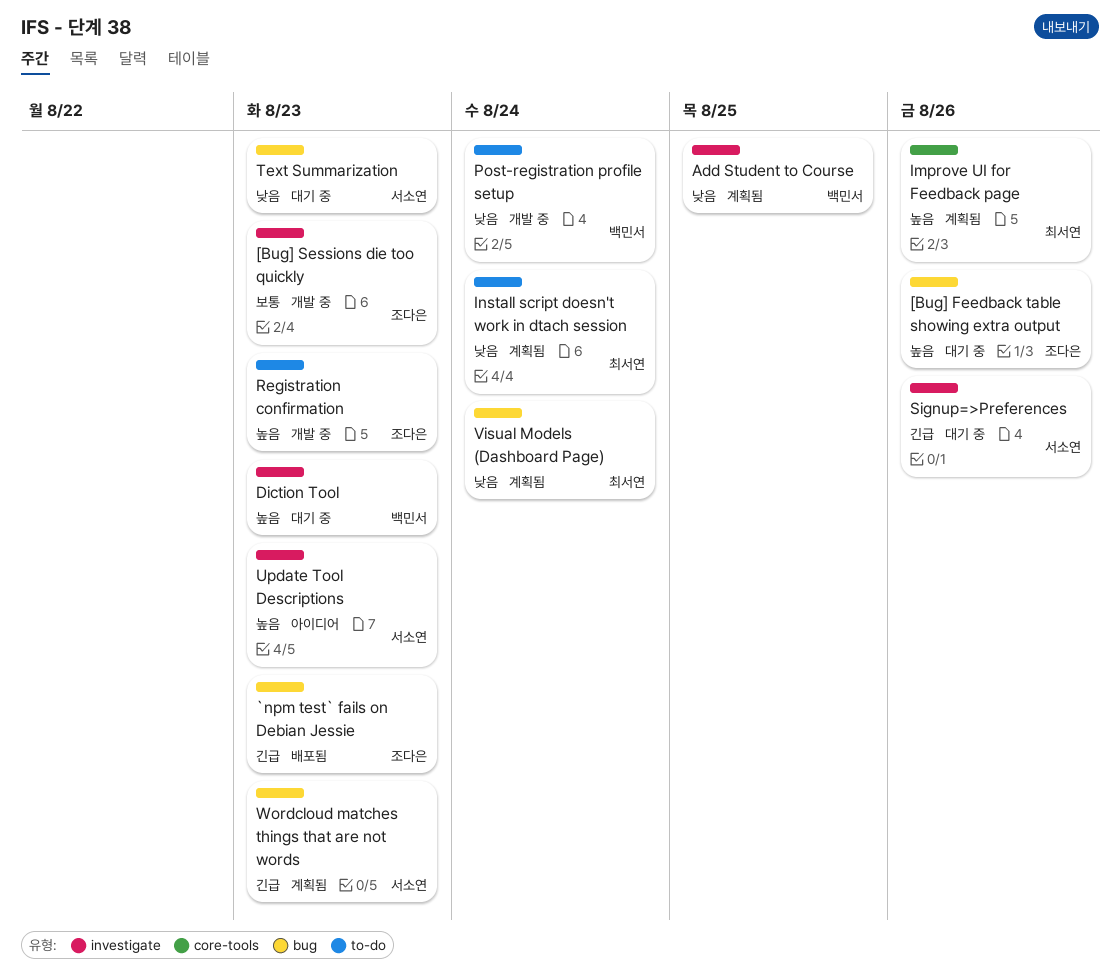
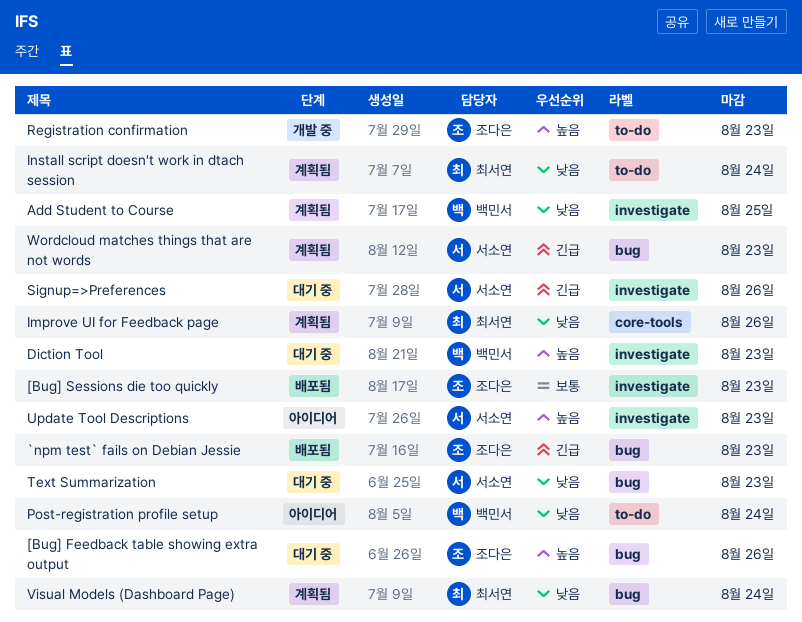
[Bug] Sessions die too quickly, status: 개발 중 -> 배포됨
Improve UI for Feedback page, priority: 높음 -> 낮음
Post-registration profile setup, status: 개발 중 -> 아이디어

